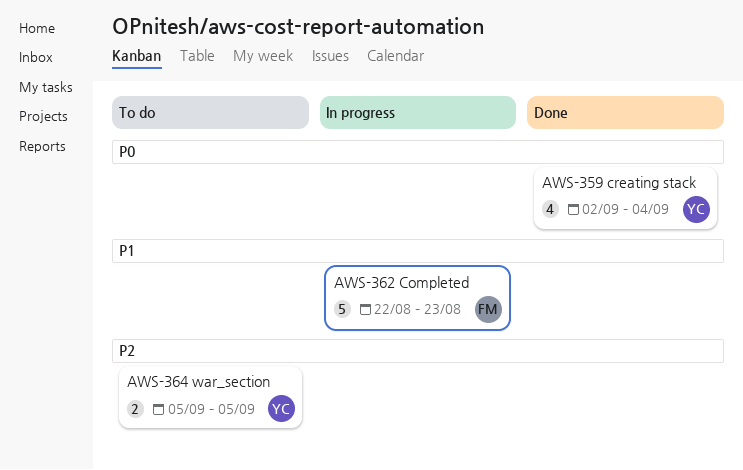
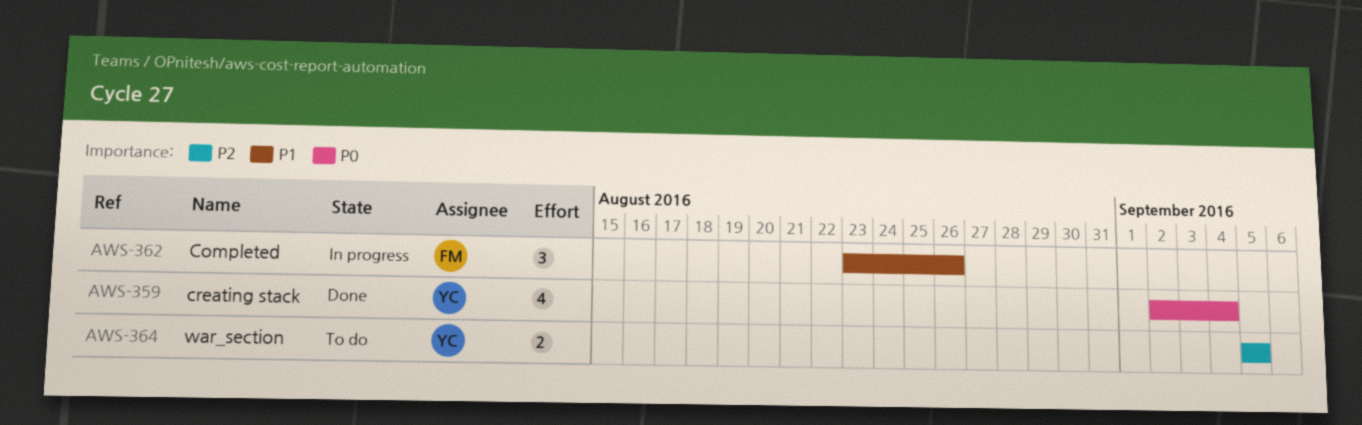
AWS-362, estimate: 5 -> 3
AWS-362, start: Aug 22 -> Aug 23
AWS-362, due: Aug 23 -> Aug 26

